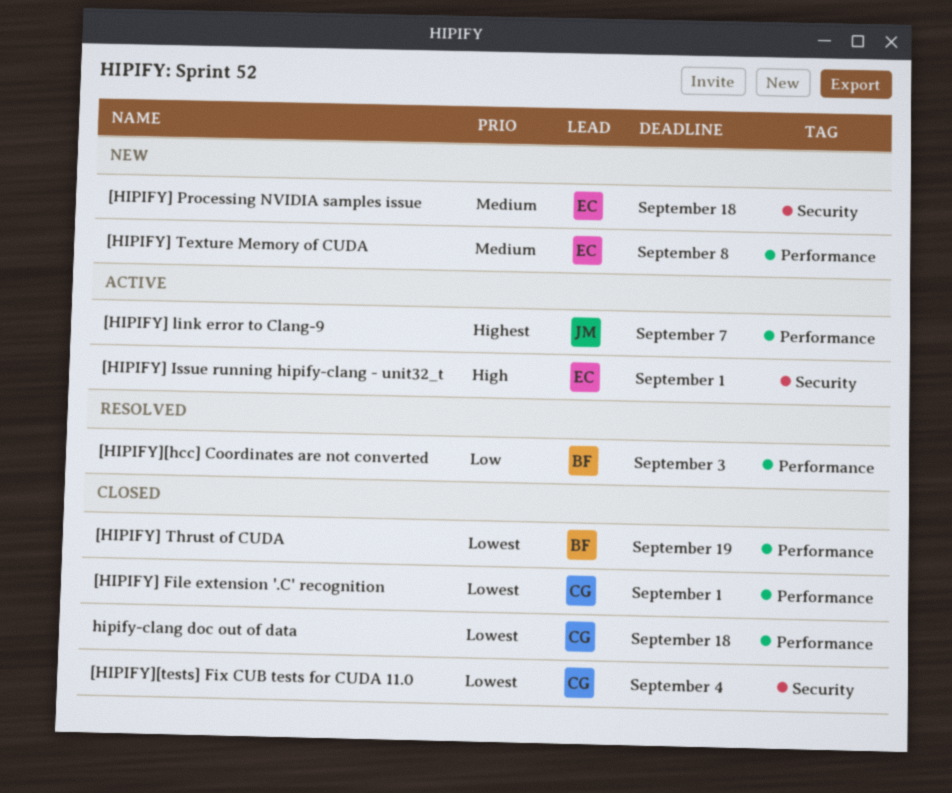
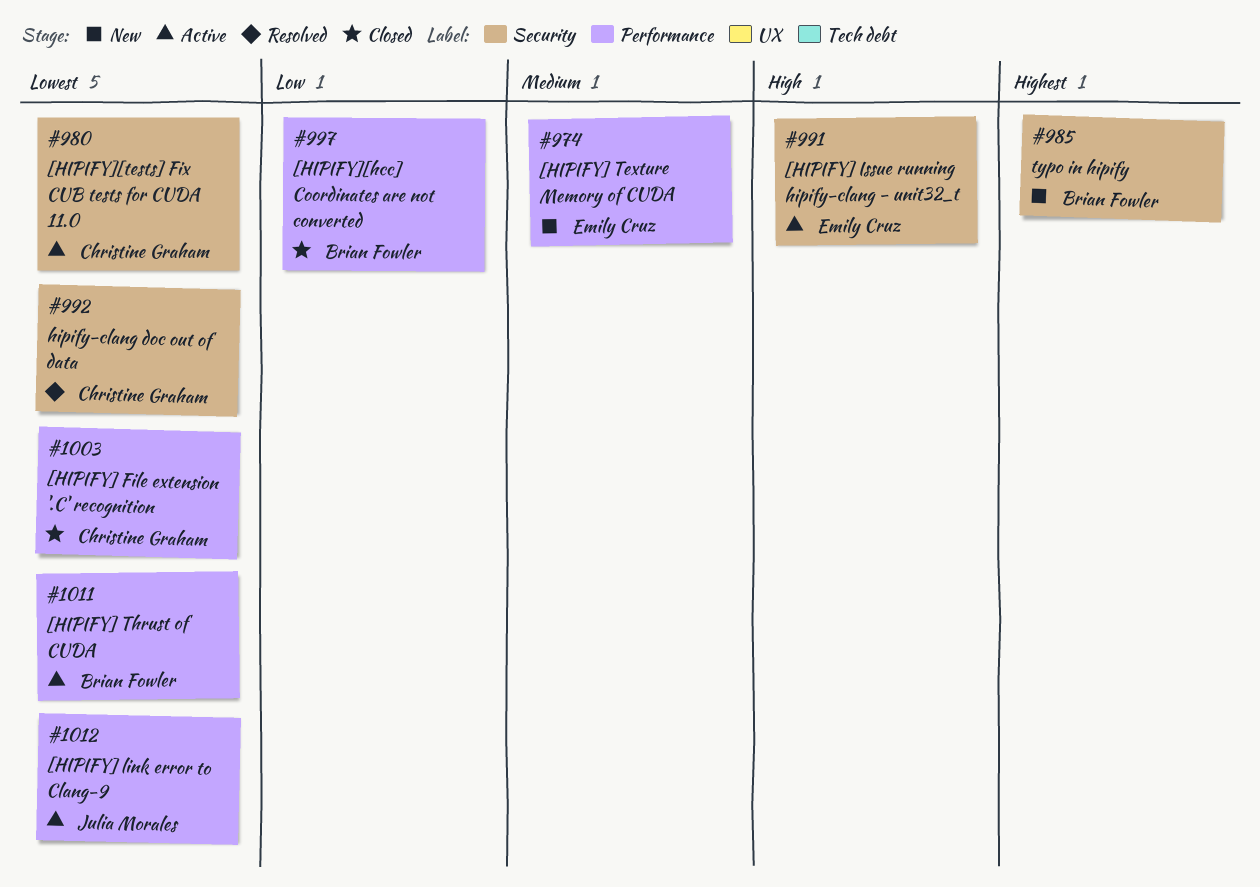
[HIPIFY] link error to Clang-9, priority: Highest -> Lowest
[HIPIFY] Processing NVIDIA samples issue: present -> none
[HIPIFY] Thrust of CUDA, status: Closed -> Active
[HIPIFY][hcc] Coordinates are not converted, status: Resolved -> Closed
[HIPIFY][tests] Fix CUB tests for CUDA 11.0, status: Closed -> Active
hipify-clang doc out of data, status: Closed -> Resolved
hipify-clang doc out of data, label: Performance -> Security
typo in hipify: none -> present

